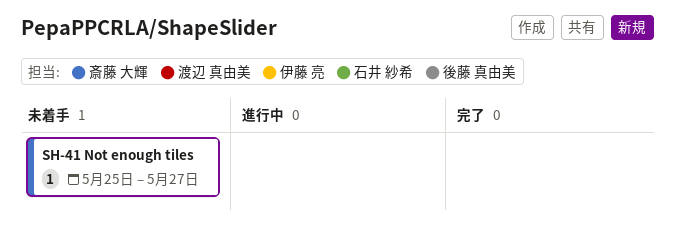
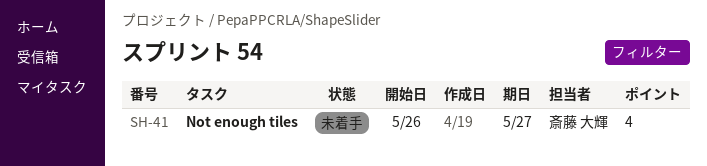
SH-41, estimate: 1 -> 4
SH-41, start: May 25 -> May 26

